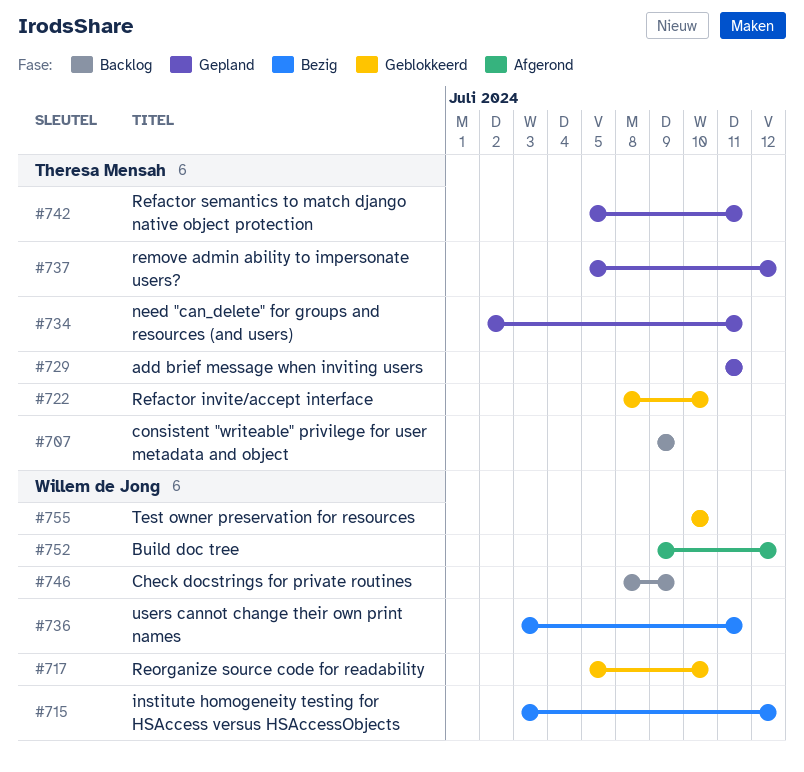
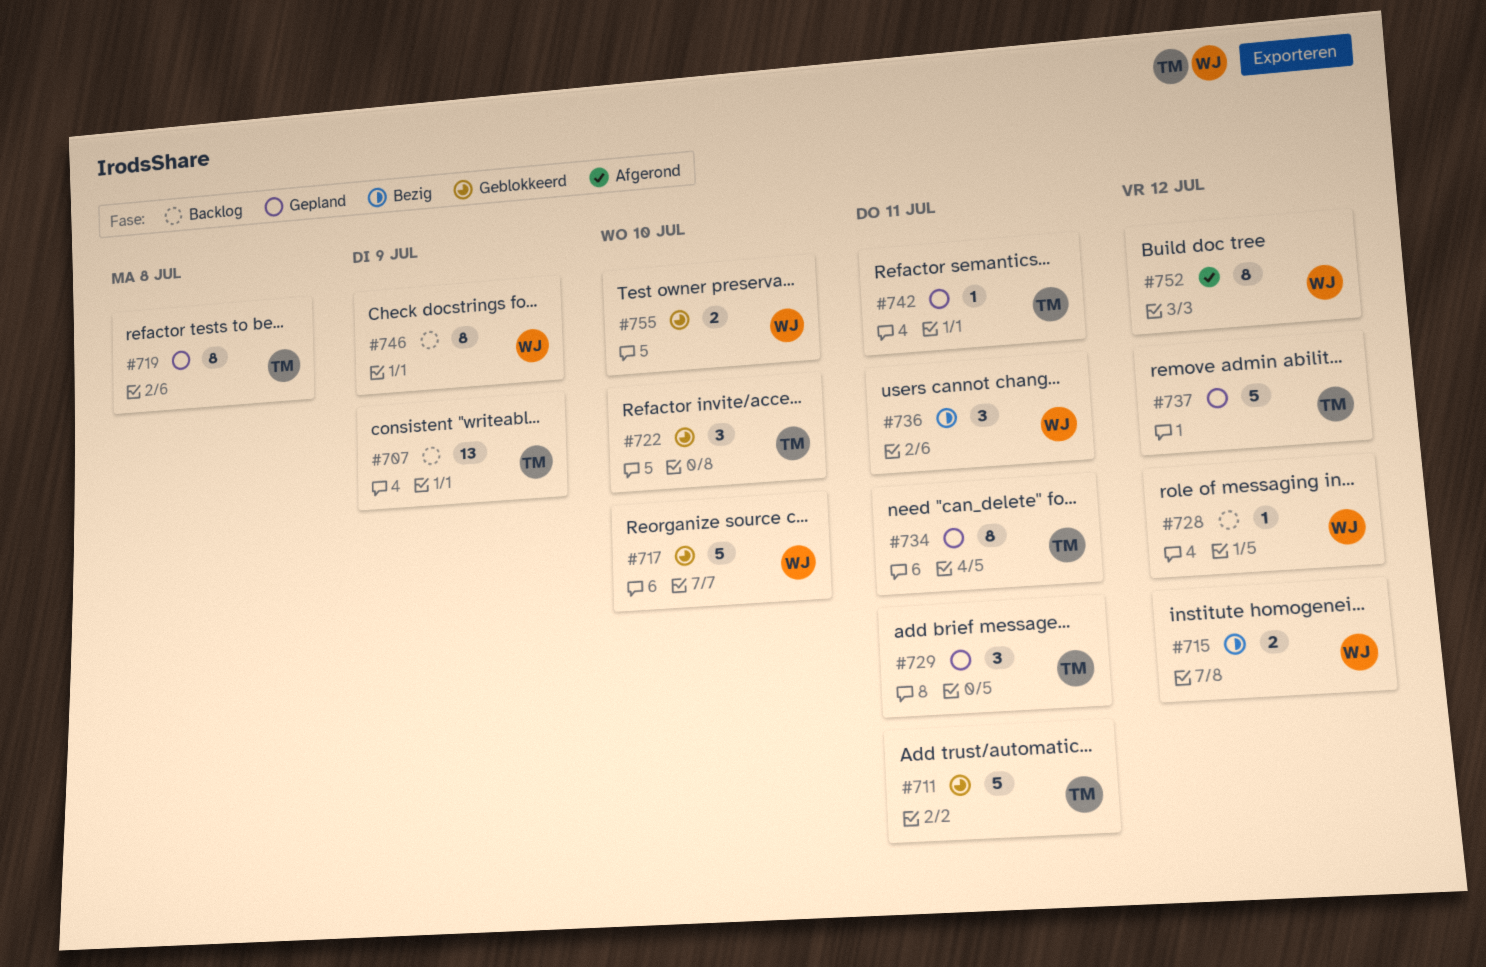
#711: none -> present
#719: none -> present
#728: none -> present

